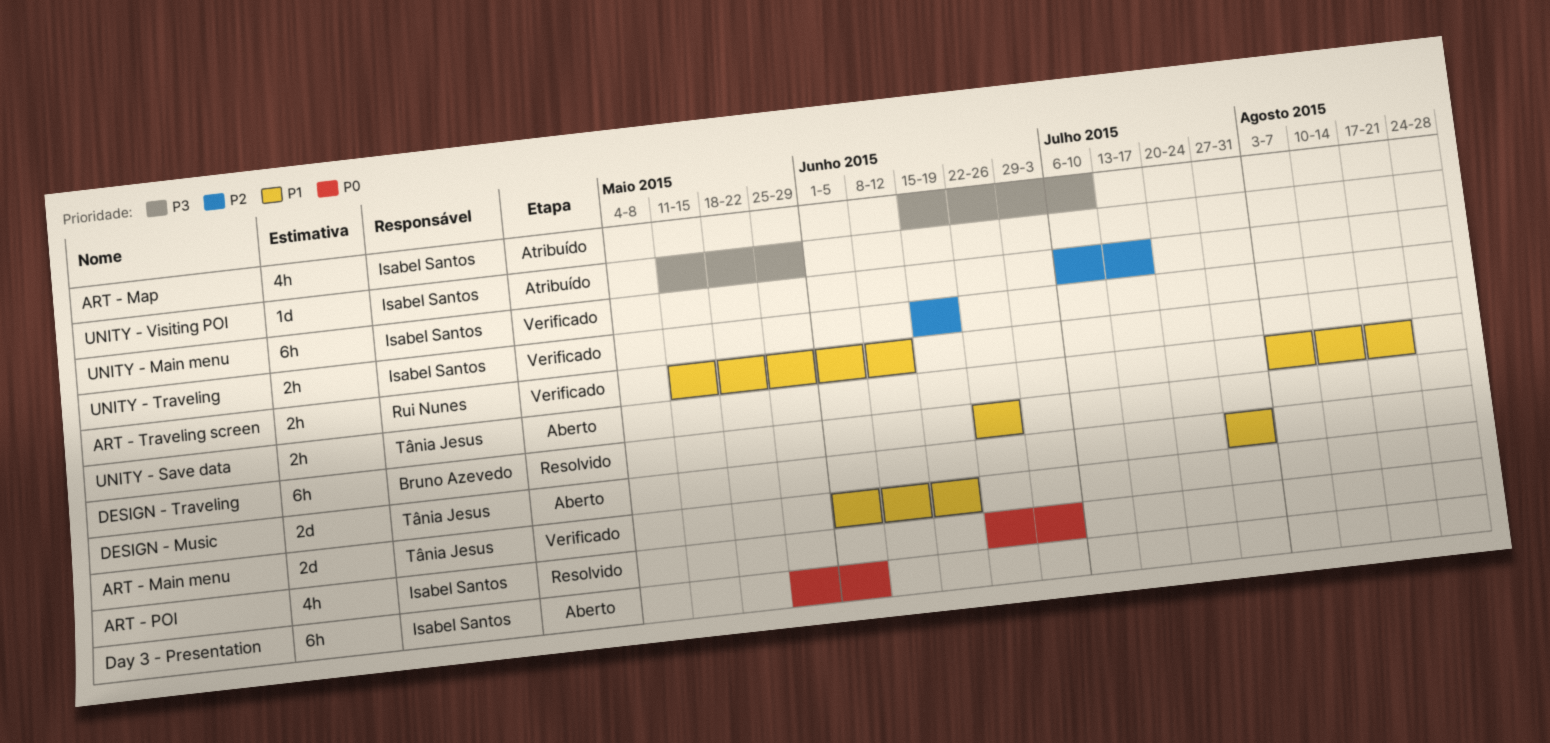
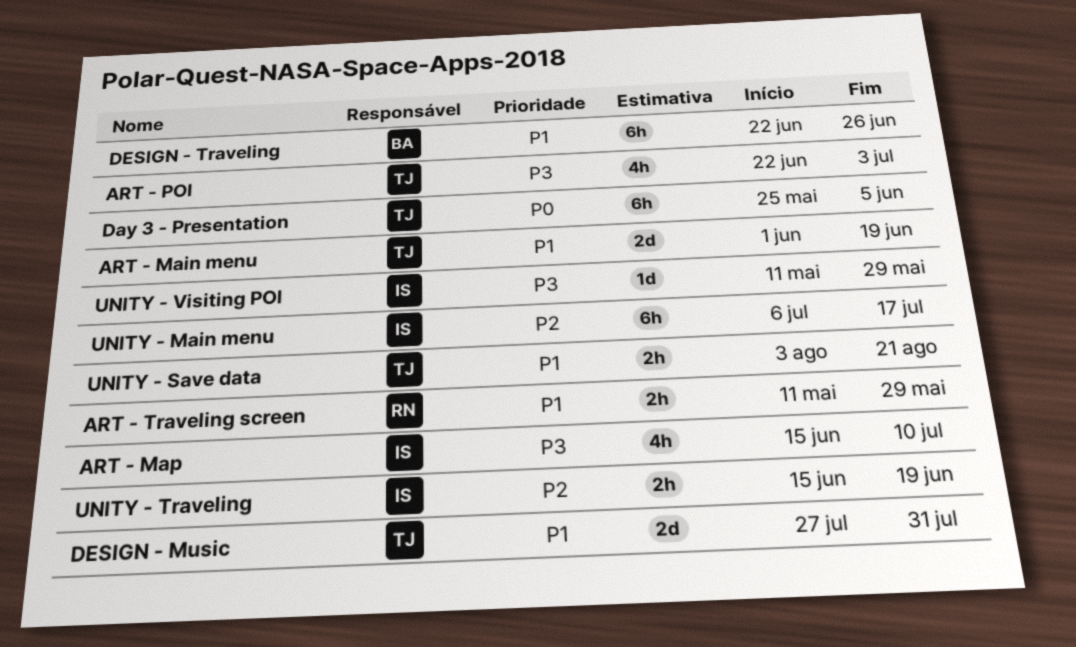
ART - POI, owner: Isabel Santos -> Tânia Jesus
ART - POI, priority: P0 -> P3
ART - Traveling screen, due: Jun 12 -> May 29
Day 3 - Presentation, owner: Isabel Santos -> Tânia Jesus

